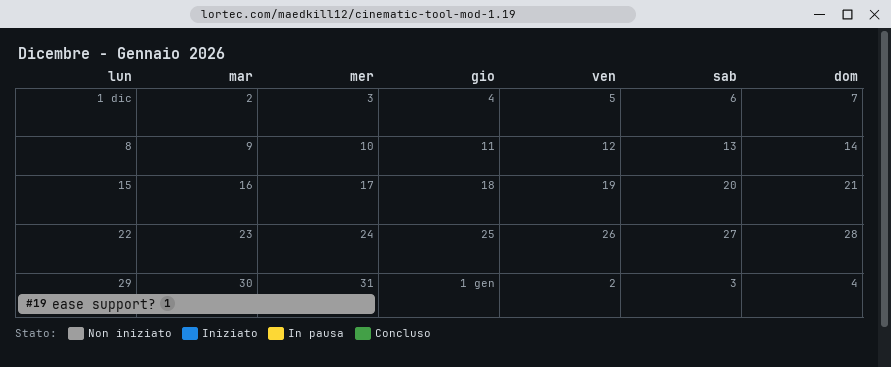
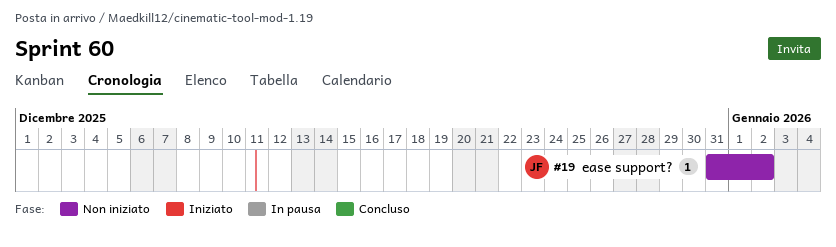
#19, start: Dec 29 -> Dec 31
#19, due: Dec 31 -> Jan 2

